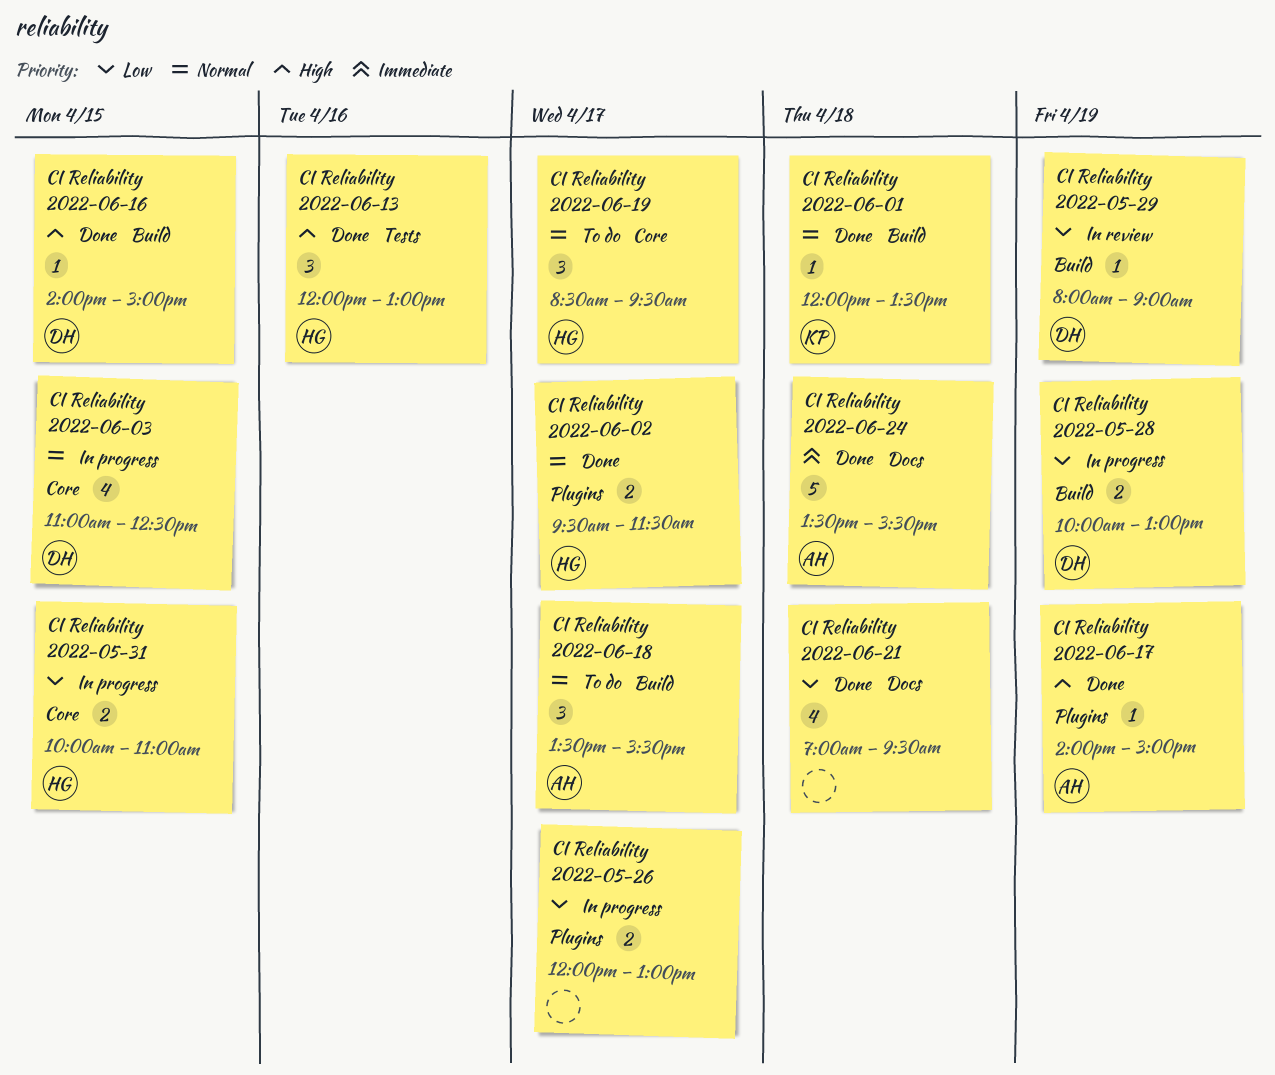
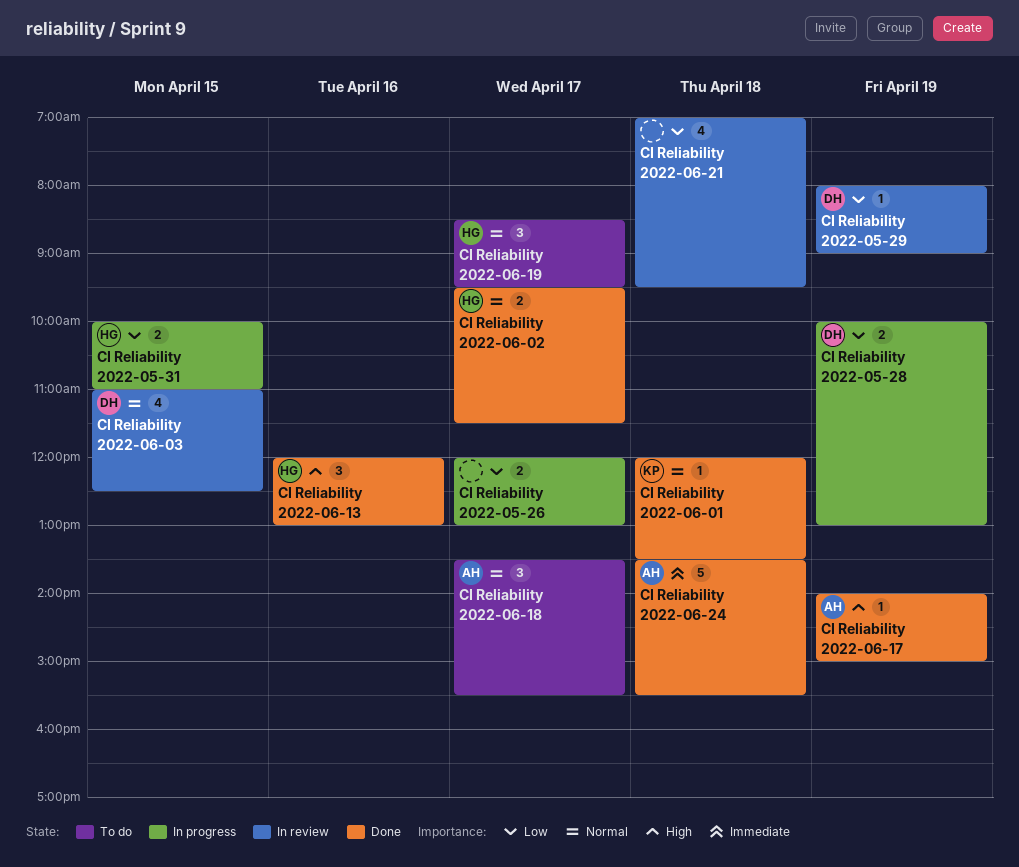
CI Reliability 2022-06-03, status: In progress -> In review
CI Reliability 2022-06-16: present -> none
CI Reliability 2022-06-21, status: Done -> In review

